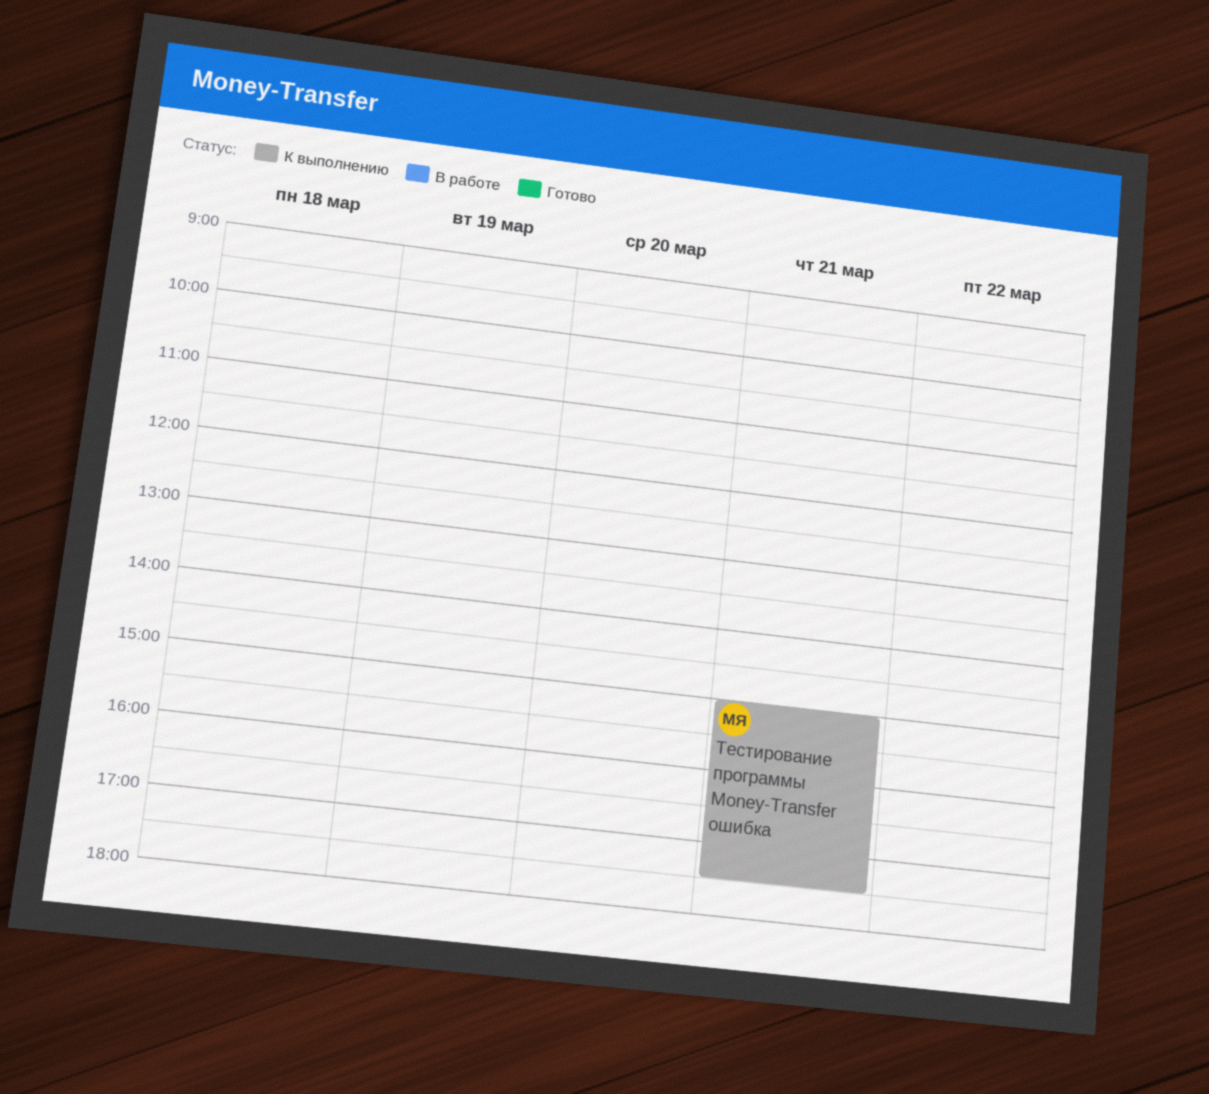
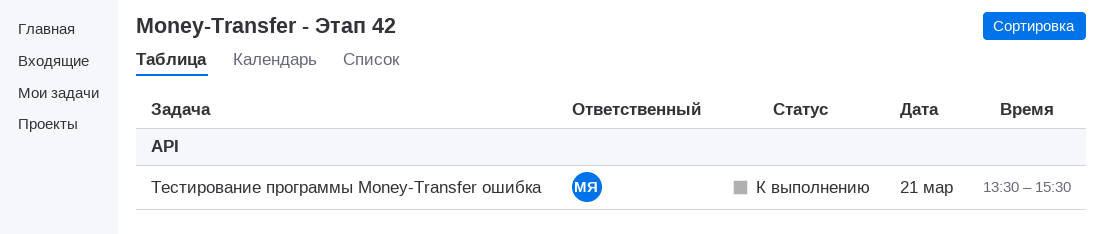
Тестирование программы Money-Transfer ошибка, begins: 15:00 -> 13:30
Тестирование программы Money-Transfer ошибка, ends: 17:30 -> 15:30

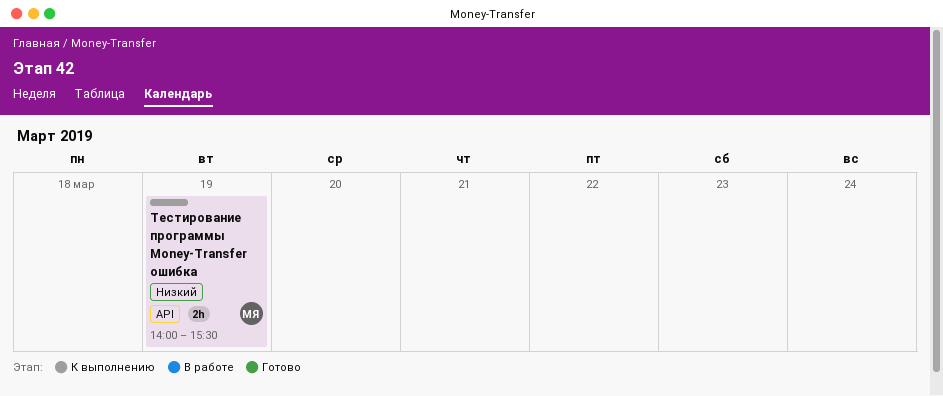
Тестирование программы Money-Transfer ошибка, day: Mar 21 -> Mar 19
Тестирование программы Money-Transfer ошибка, begins: 13:30 -> 14:00

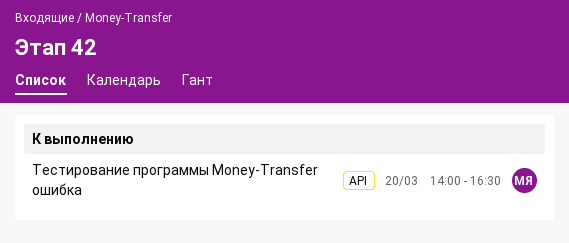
Тестирование программы Money-Transfer ошибка, day: Mar 19 -> Mar 20
Тестирование программы Money-Transfer ошибка, ends: 15:30 -> 16:30

